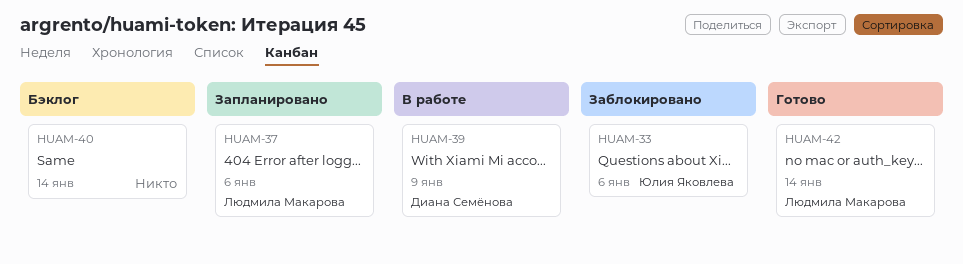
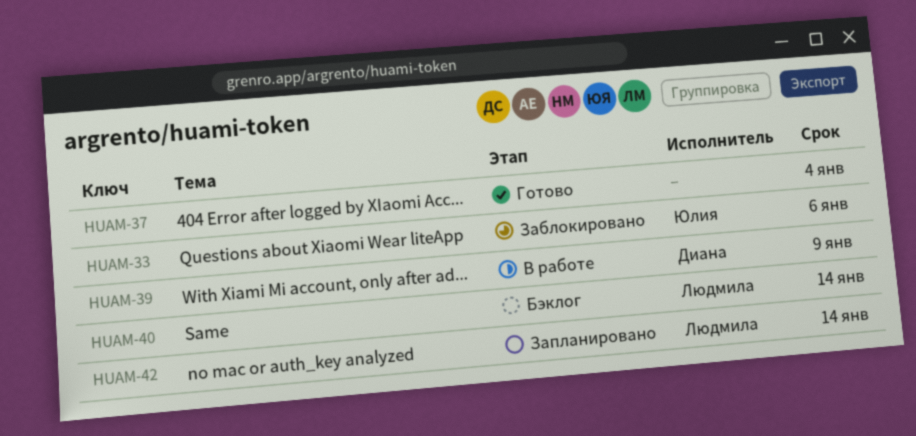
HUAM-37, status: Запланировано -> Готово
HUAM-37, owner: Людмила Макарова -> none
HUAM-37, due: Jan 6 -> Jan 4
HUAM-40, owner: none -> Людмила Макарова
HUAM-42, status: Готово -> Запланировано

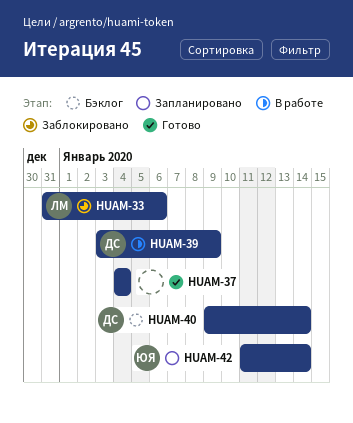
HUAM-33, owner: Юлия -> Людмила
HUAM-40, owner: Людмила -> Диана
HUAM-42, owner: Людмила -> Юлия

